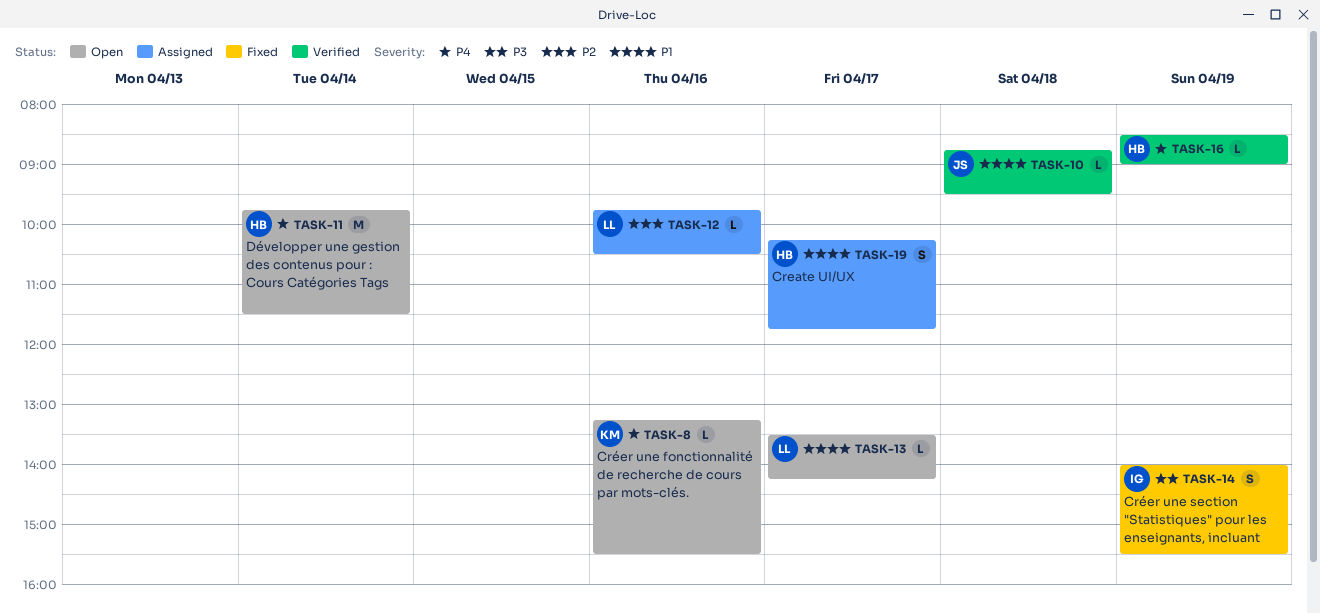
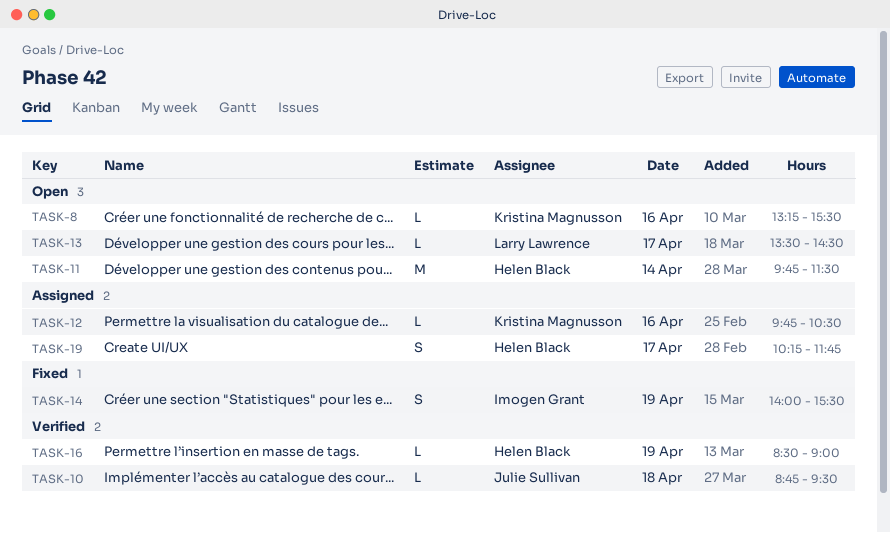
TASK-12, owner: Larry Lawrence -> Kristina Magnusson
TASK-13, ends: 14:15 -> 14:30

